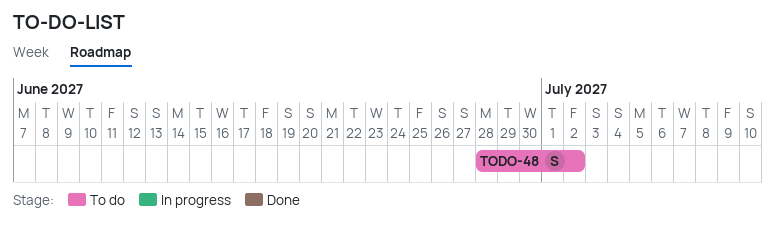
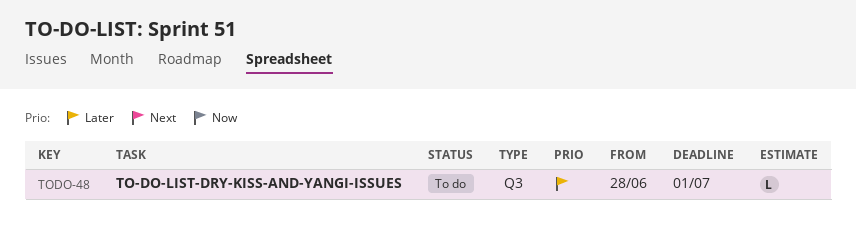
TODO-48, estimate: S -> L
TODO-48, due: Jul 2 -> Jul 1

